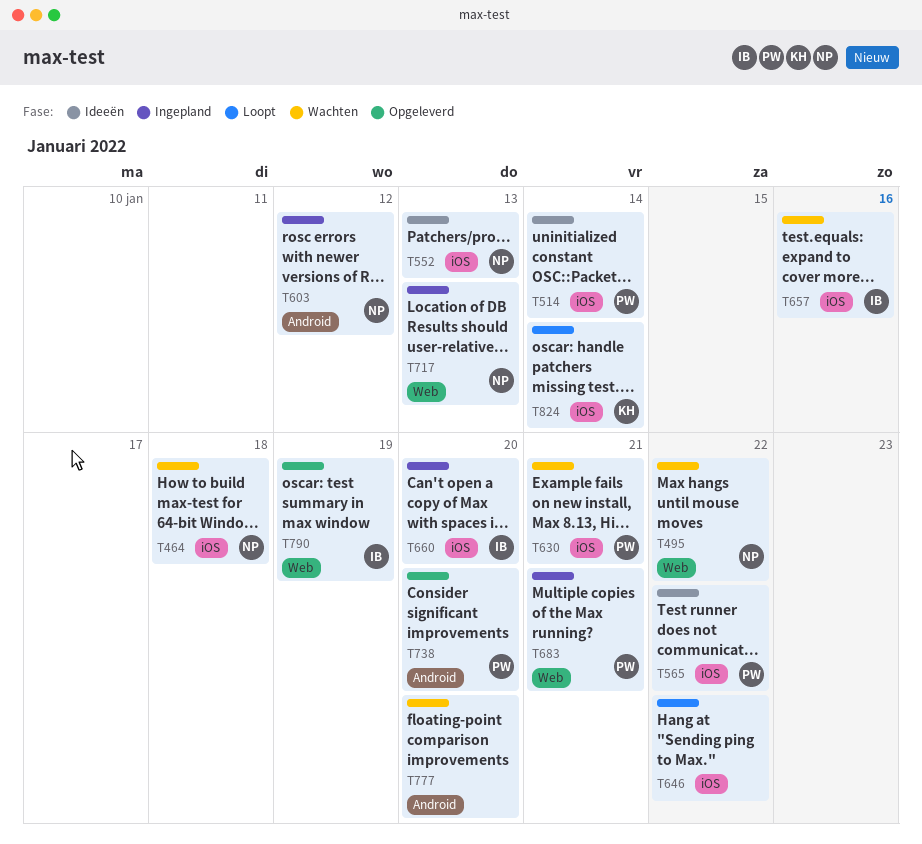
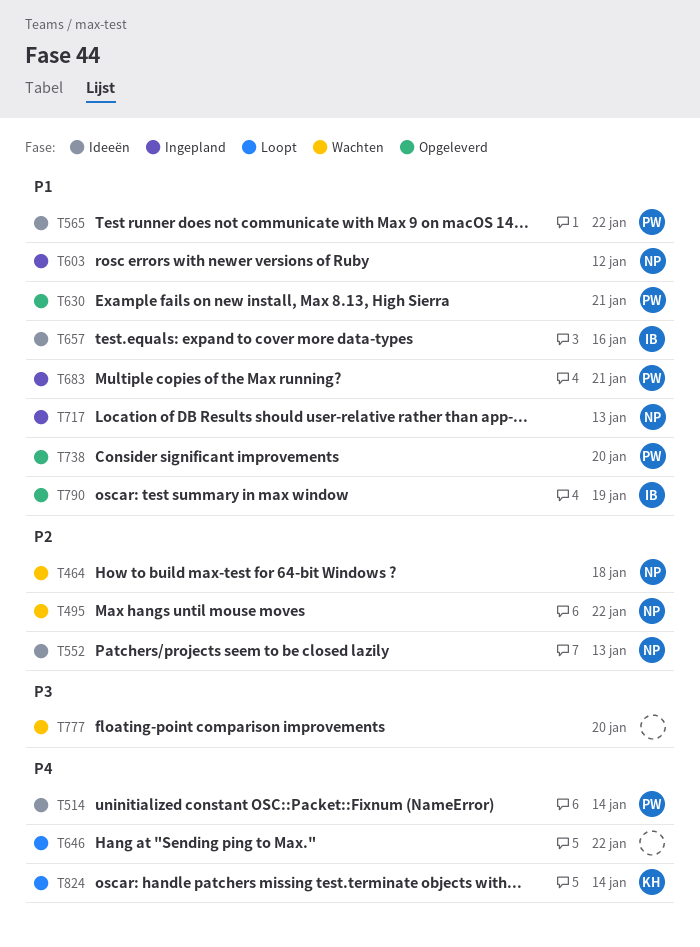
T630, status: Wachten -> Opgeleverd
T657, status: Wachten -> Ideeën
T660: present -> none

